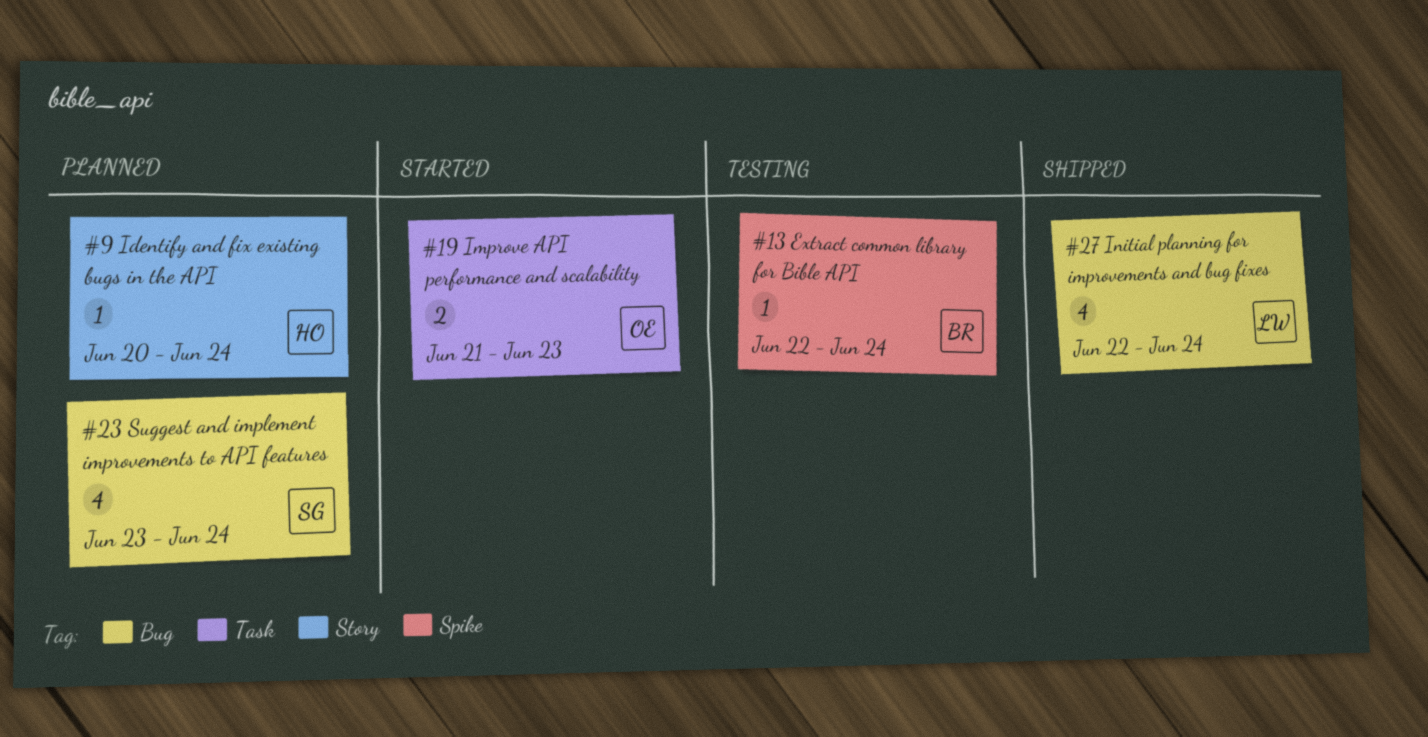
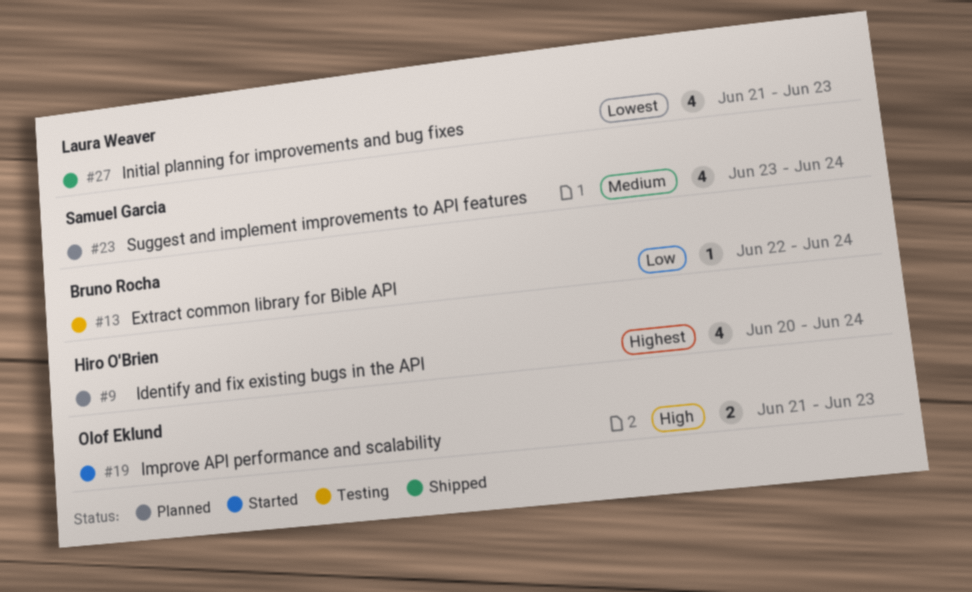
#9, estimate: 1 -> 4
#27, start: Jun 22 -> Jun 21
#27, due: Jun 24 -> Jun 23

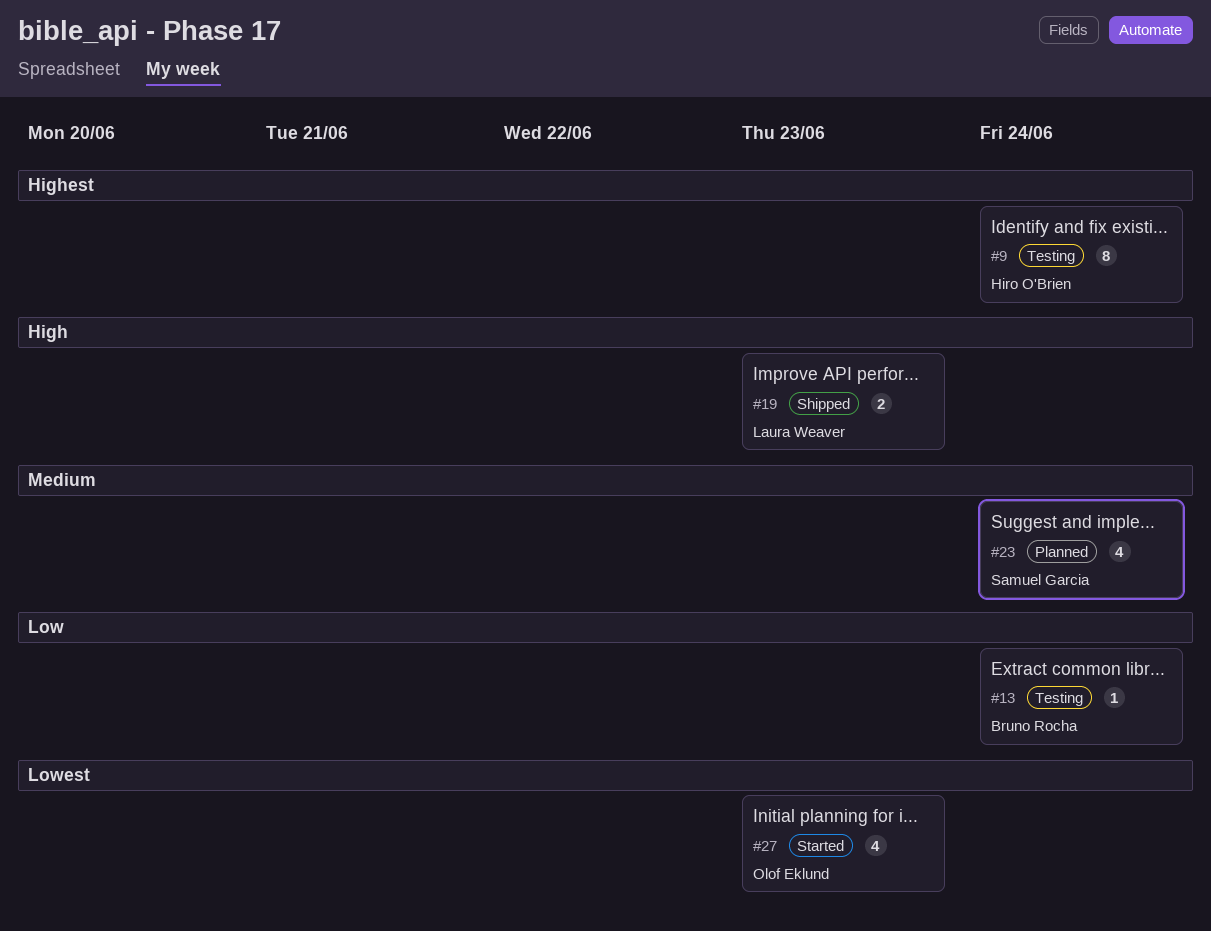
#9, status: Planned -> Testing
#9, estimate: 4 -> 8
#19, status: Started -> Shipped
#19, owner: Olof Eklund -> Laura Weaver
#27, status: Shipped -> Started
#27, owner: Laura Weaver -> Olof Eklund

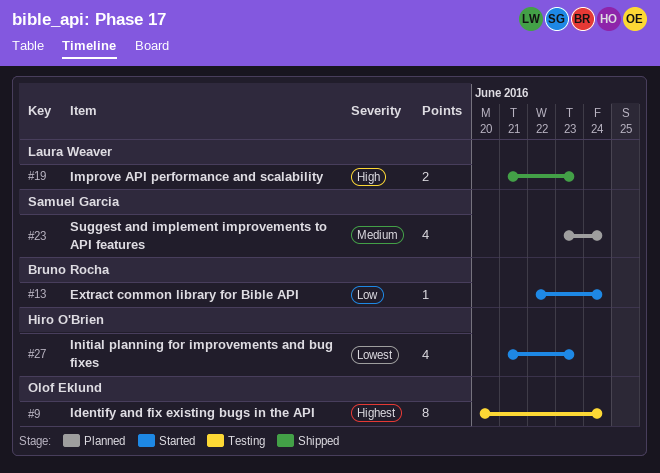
#9, owner: Hiro O'Brien -> Olof Eklund
#13, status: Testing -> Started
#27, owner: Olof Eklund -> Hiro O'Brien

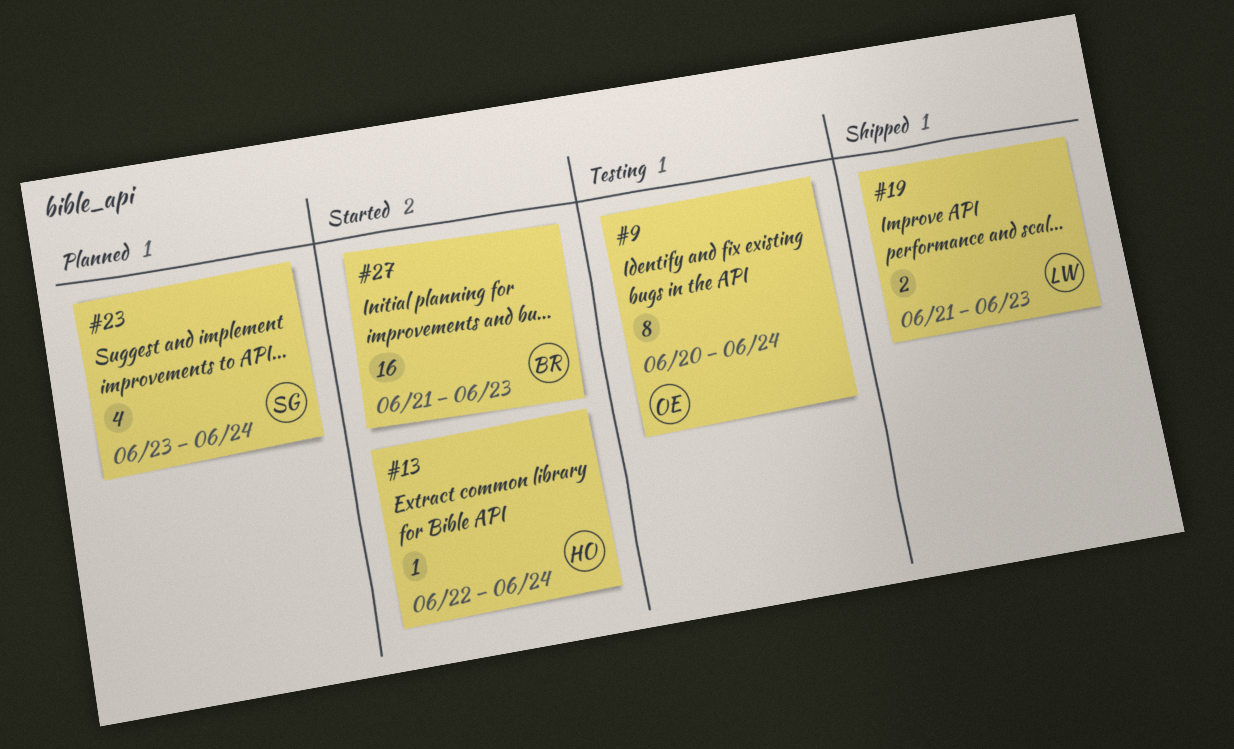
#13, owner: Bruno Rocha -> Hiro O'Brien
#27, owner: Hiro O'Brien -> Bruno Rocha
#27, estimate: 4 -> 16

